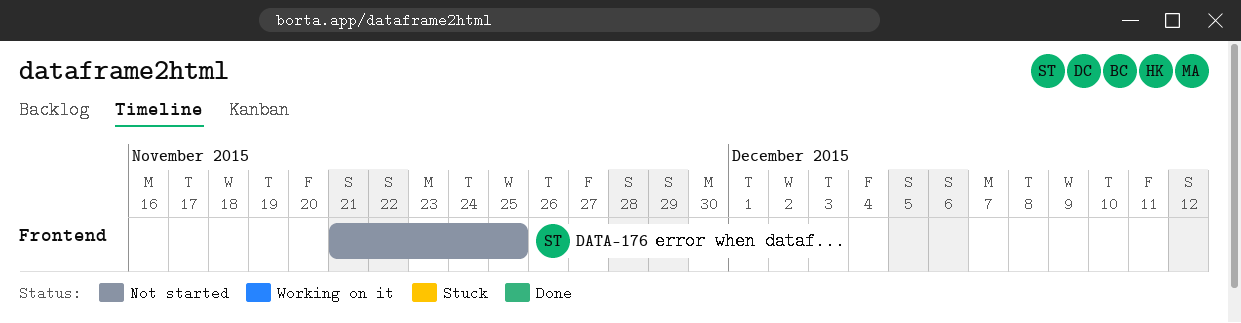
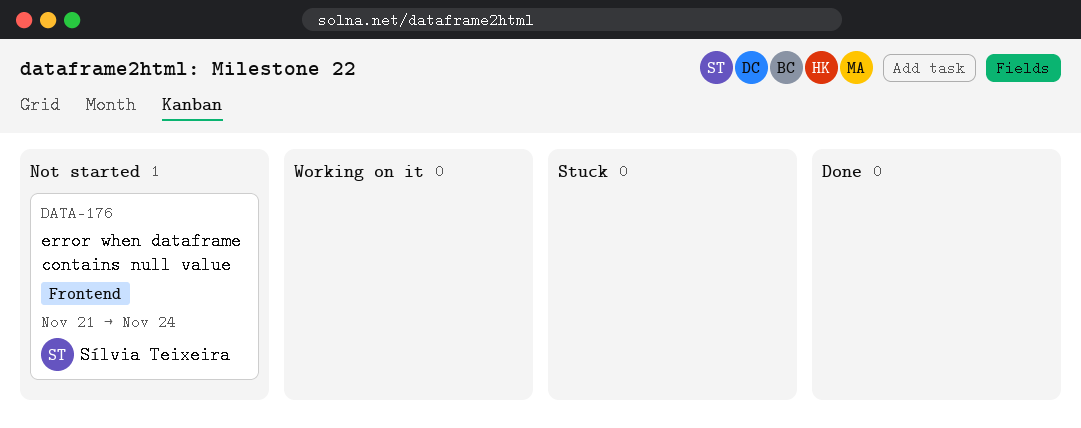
DATA-176, due: Nov 25 -> Nov 24

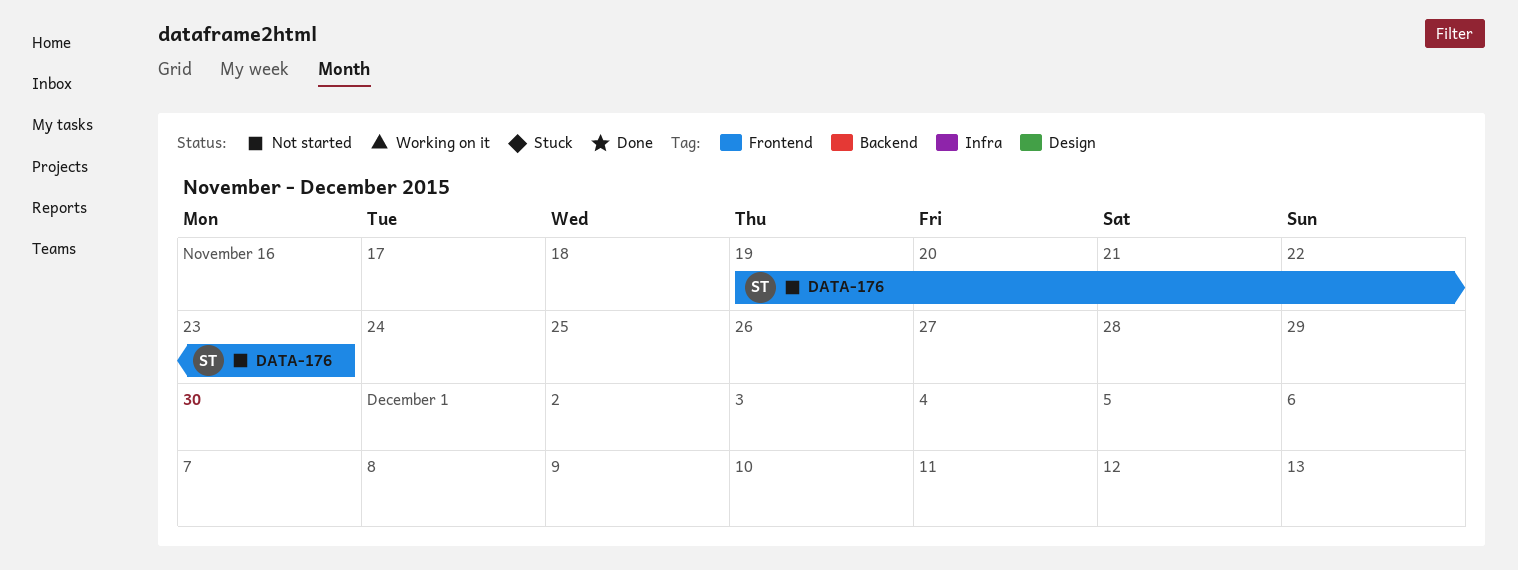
DATA-176, start: Nov 21 -> Nov 19
DATA-176, due: Nov 24 -> Nov 23

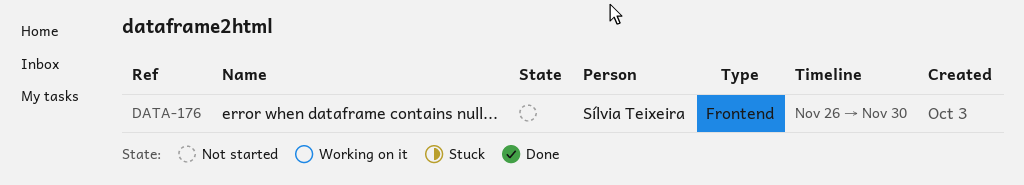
DATA-176, start: Nov 19 -> Nov 26
DATA-176, due: Nov 23 -> Nov 30

